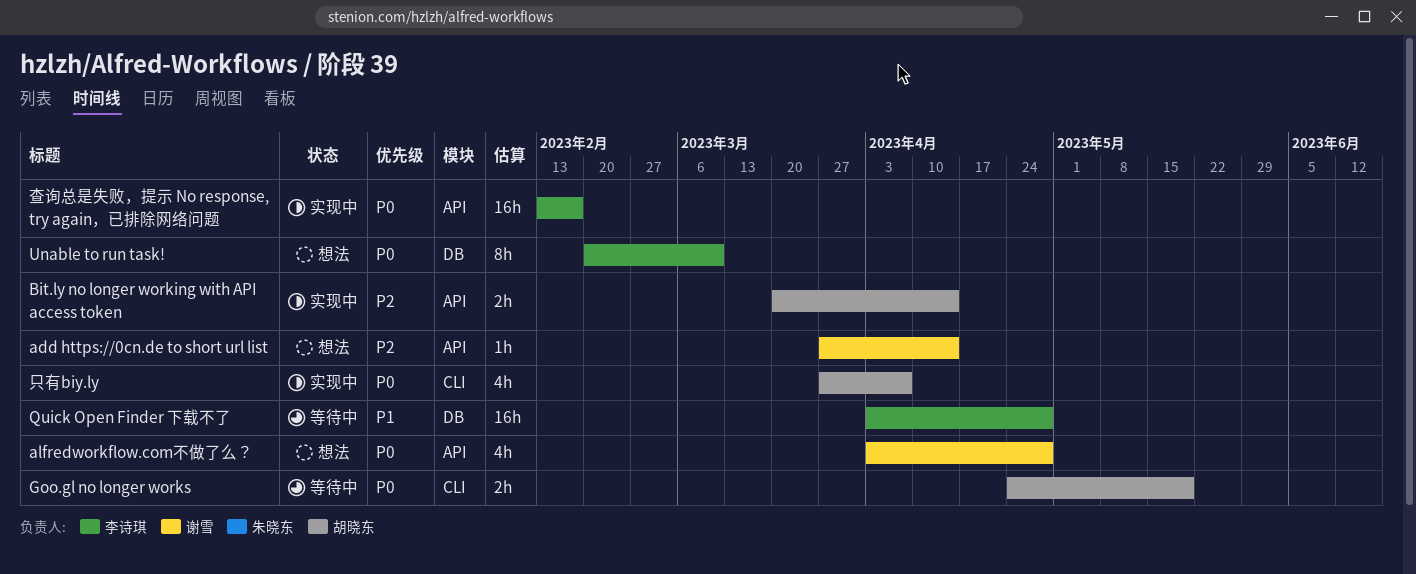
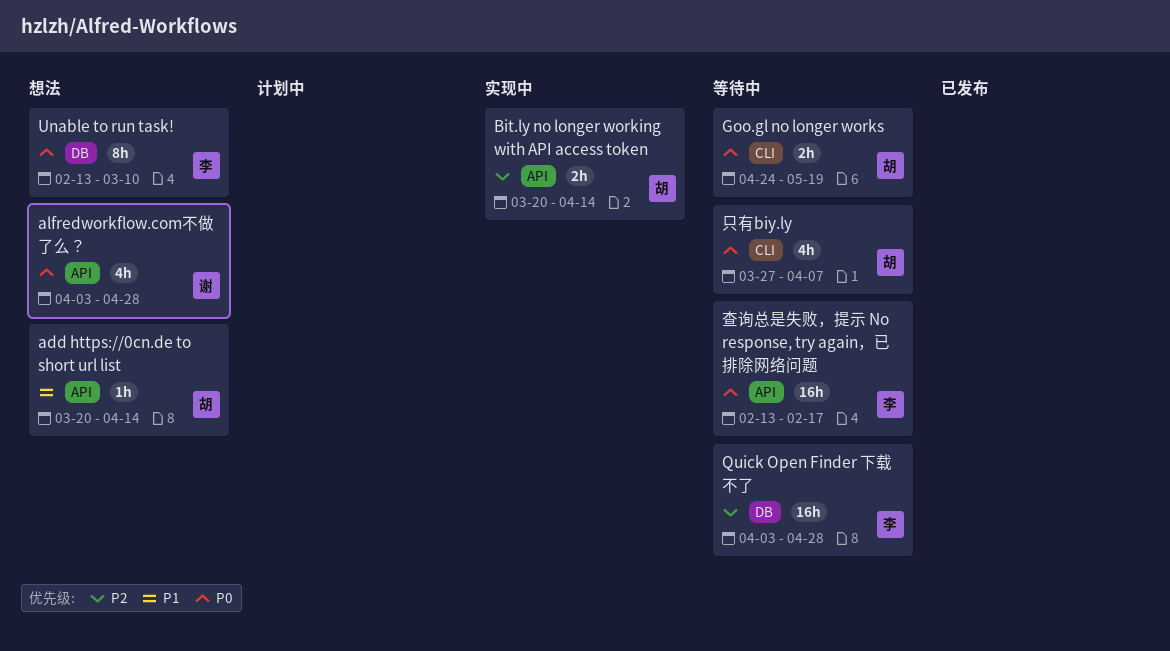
add https://0cn.de to short url list, owner: 谢雪 -> 胡晓东
add https://0cn.de to short url list, priority: P2 -> P1
add https://0cn.de to short url list, start: Mar 27 -> Mar 20
Quick Open Finder 下载不了, priority: P1 -> P2
Unable to run task!, start: Feb 20 -> Feb 13
只有biy.ly, status: 实现中 -> 等待中
查询总是失败，提示 No response, try again，已排除网络问题, status: 实现中 -> 等待中

